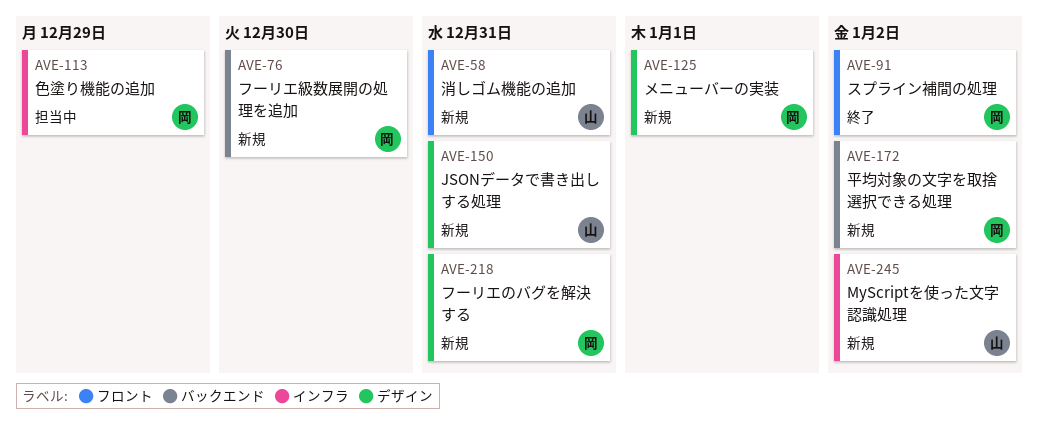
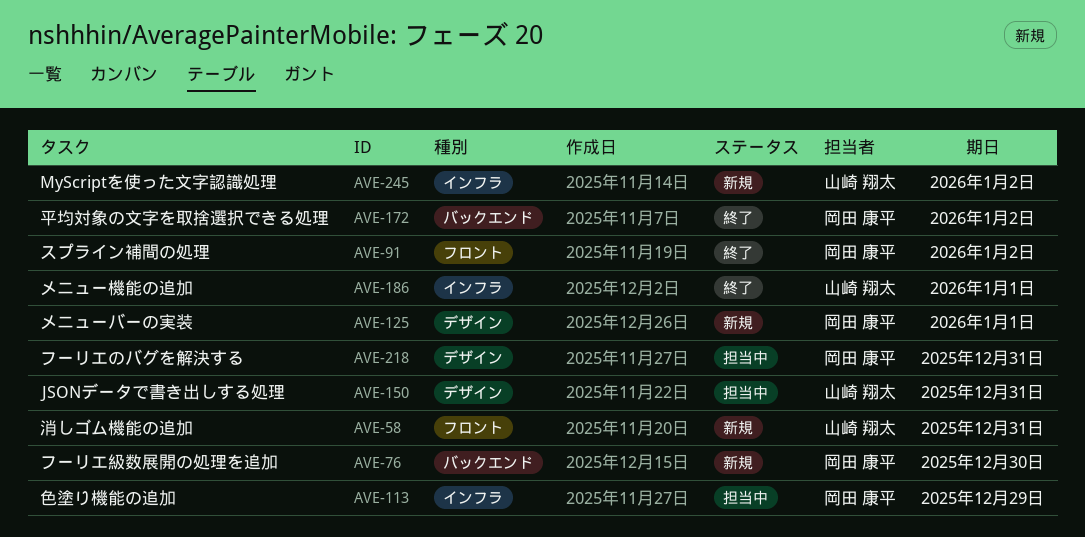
AVE-150, status: 新規 -> 担当中
AVE-172, status: 新規 -> 終了
AVE-186: none -> present
AVE-218, status: 新規 -> 担当中

